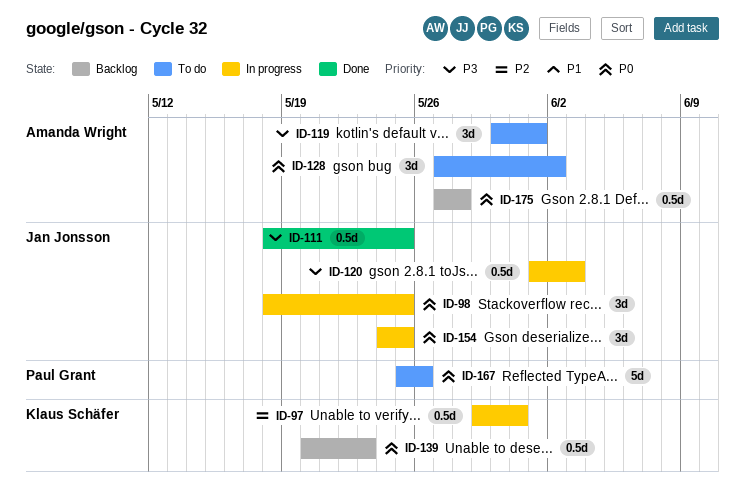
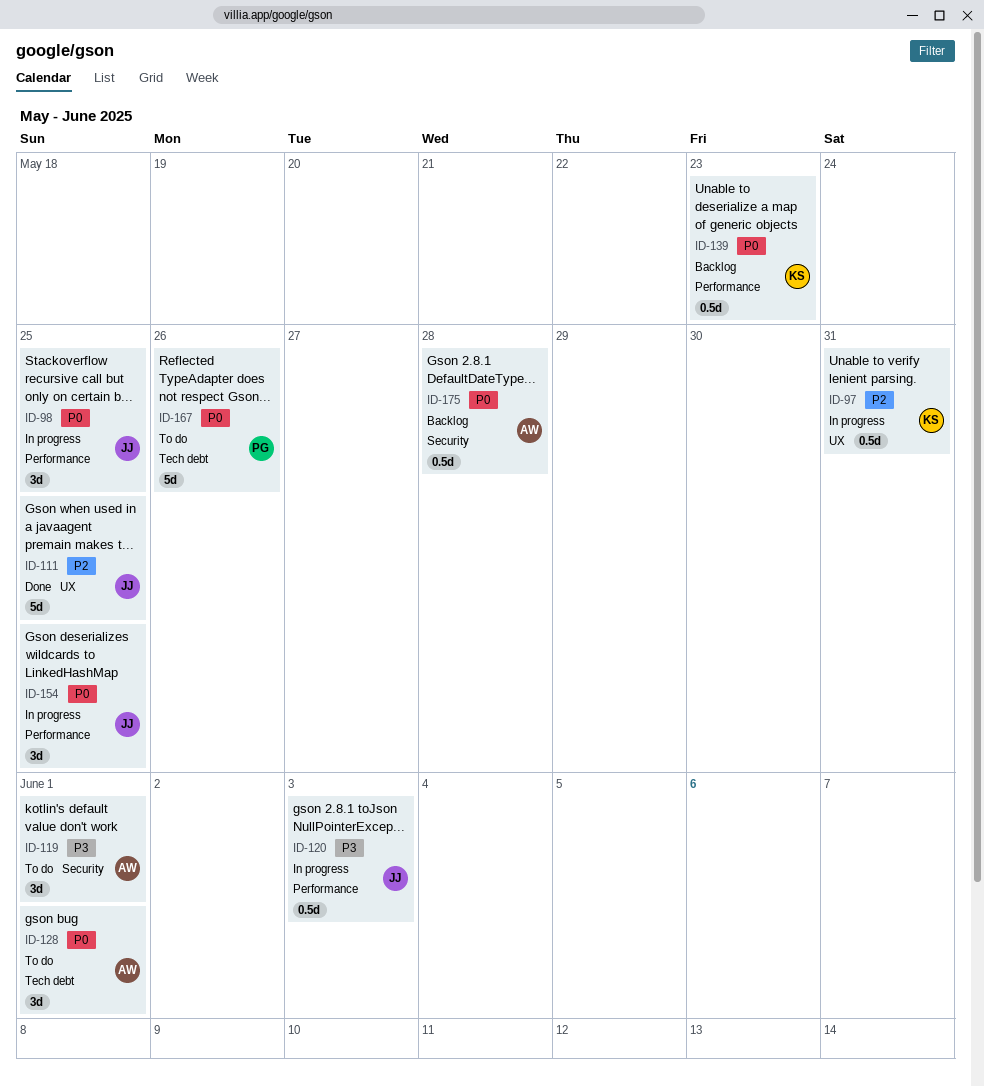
ID-111, priority: P3 -> P2
ID-111, estimate: 0.5d -> 5d
ID-128, due: Jun 2 -> Jun 1

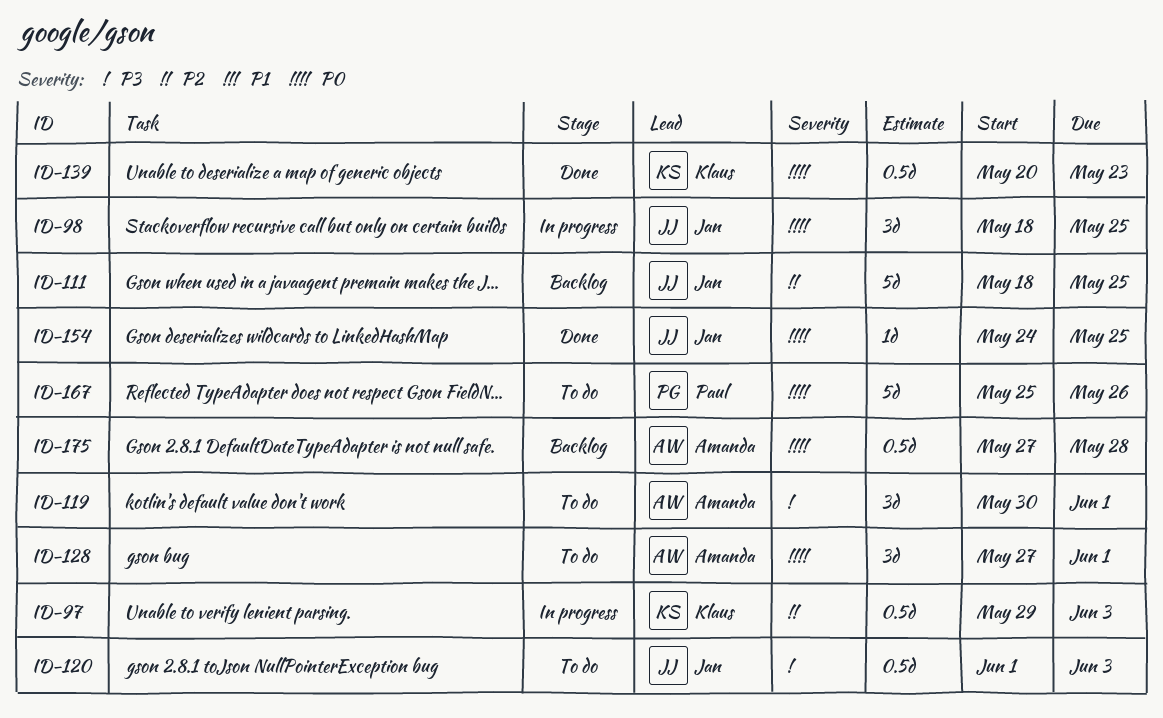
ID-97, due: May 31 -> Jun 3
ID-111, status: Done -> Backlog
ID-120, status: In progress -> To do
ID-139, status: Backlog -> Done
ID-154, status: In progress -> Done
ID-154, estimate: 3d -> 1d

